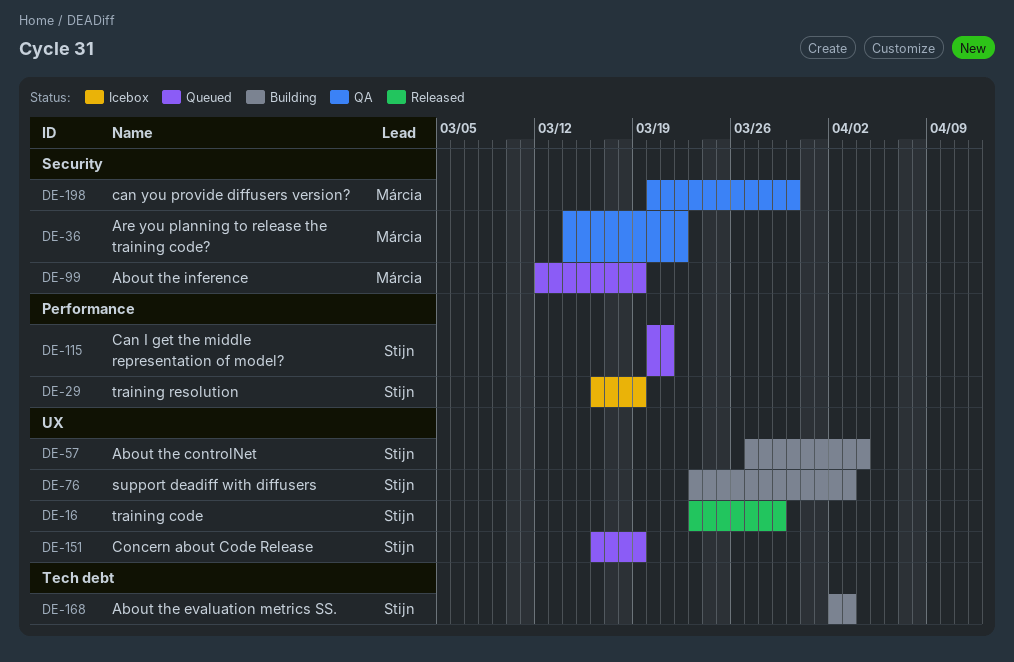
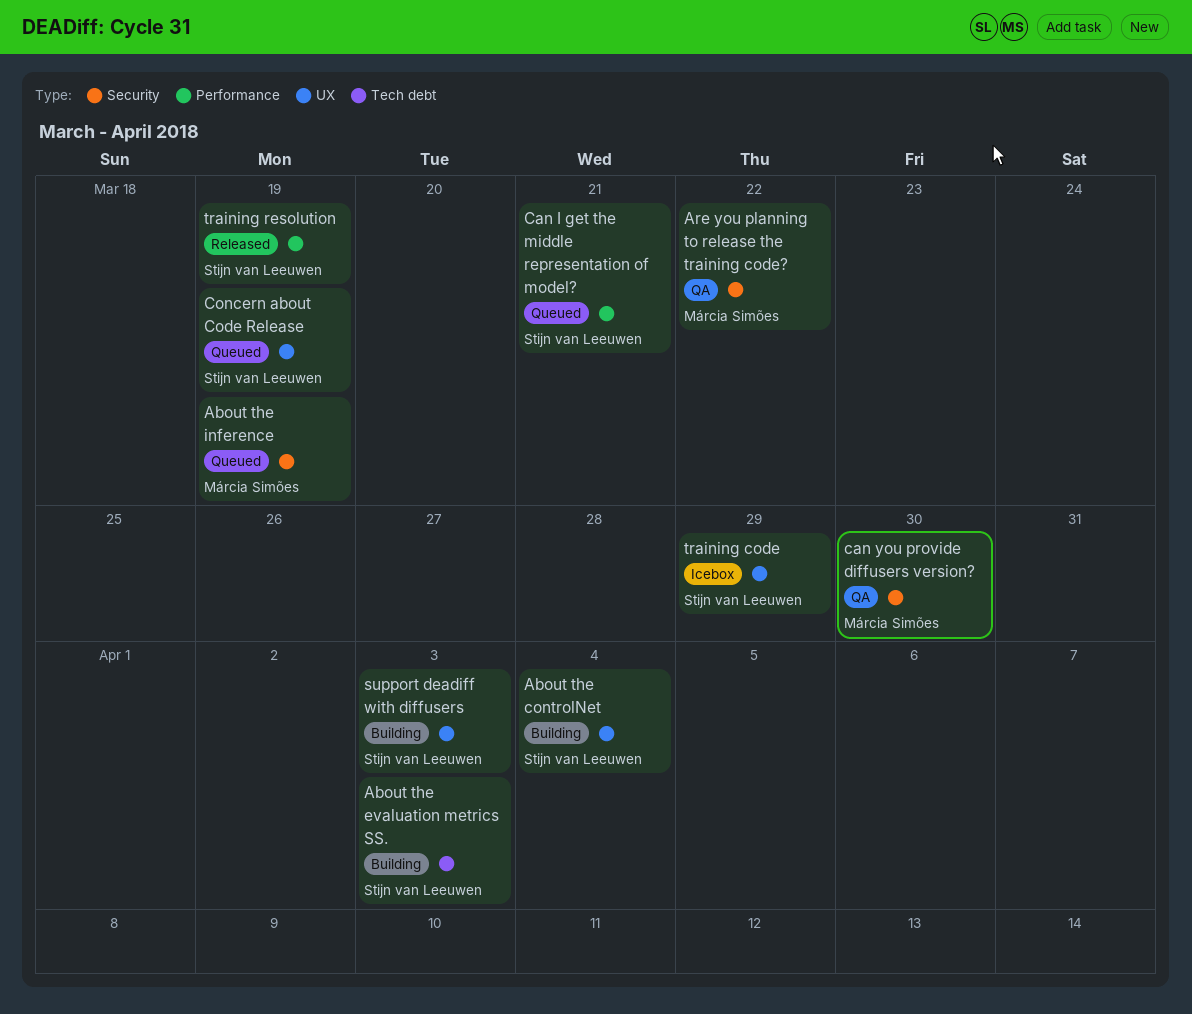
training code, status: Released -> Icebox
training resolution, status: Icebox -> Released

